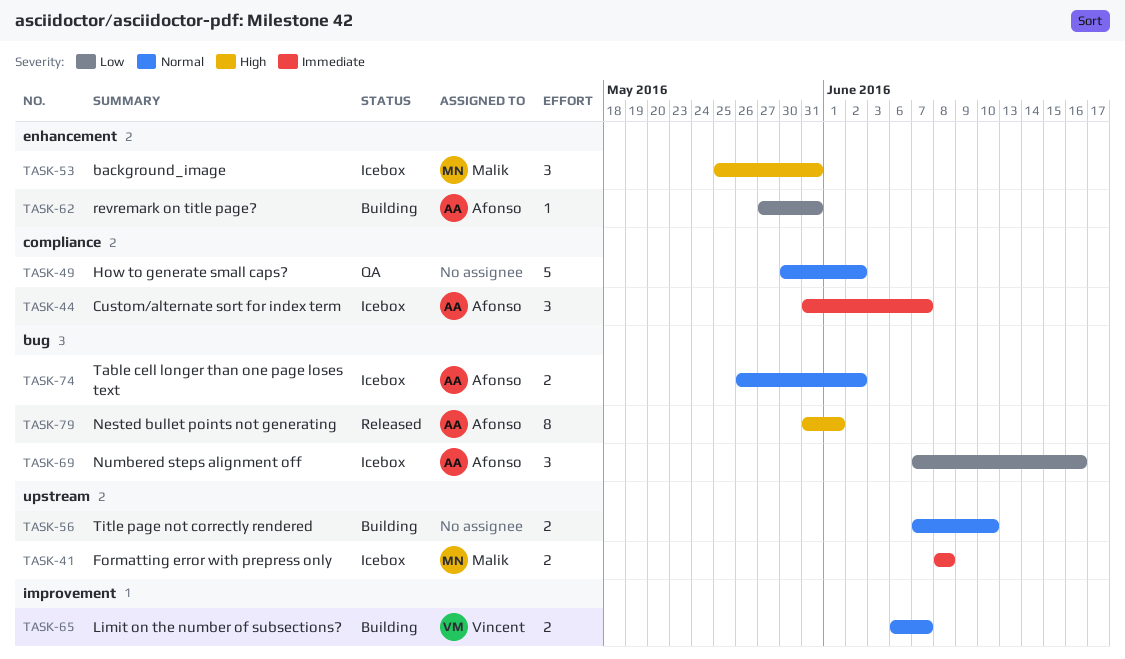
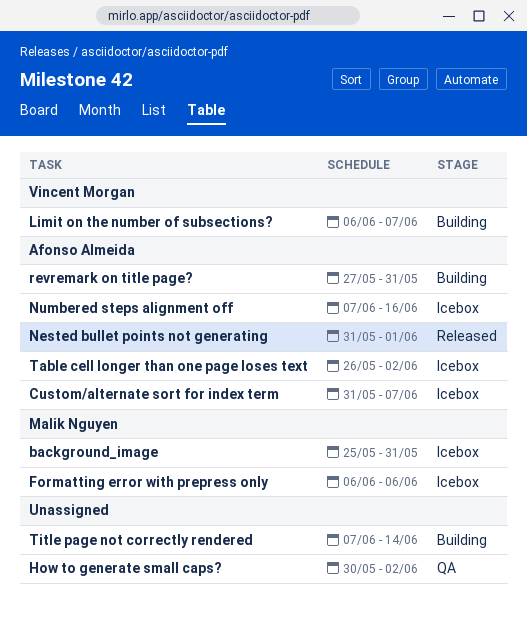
Formatting error with prepress only, start: Jun 8 -> Jun 6
Formatting error with prepress only, due: Jun 8 -> Jun 6
Title page not correctly rendered, due: Jun 10 -> Jun 14

